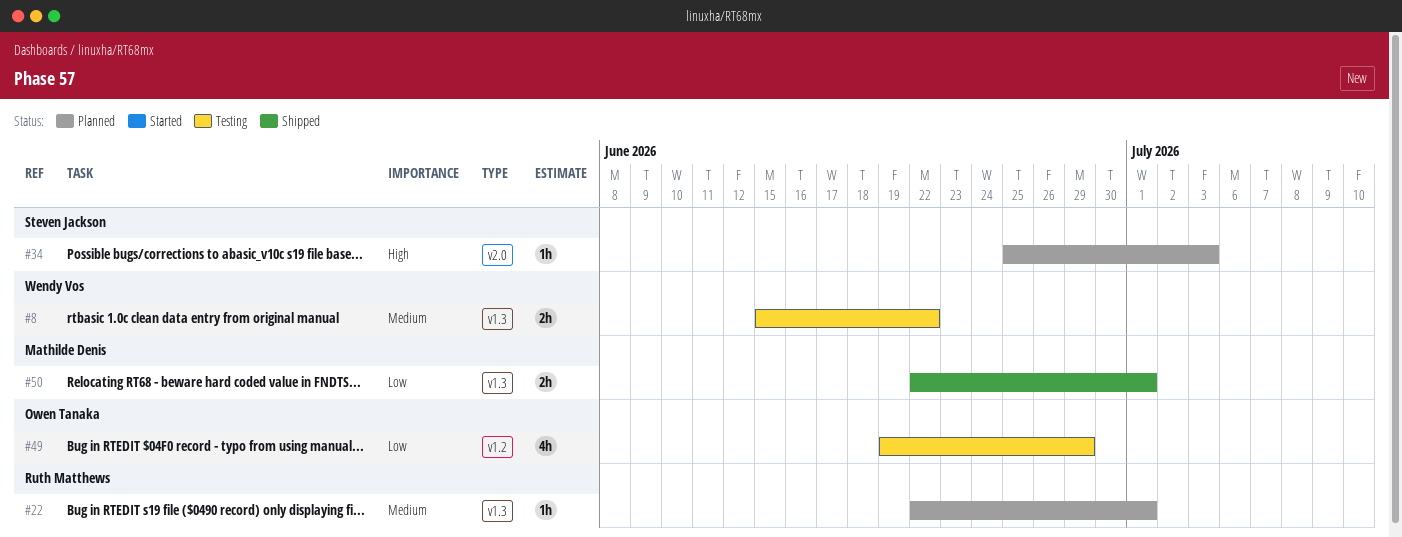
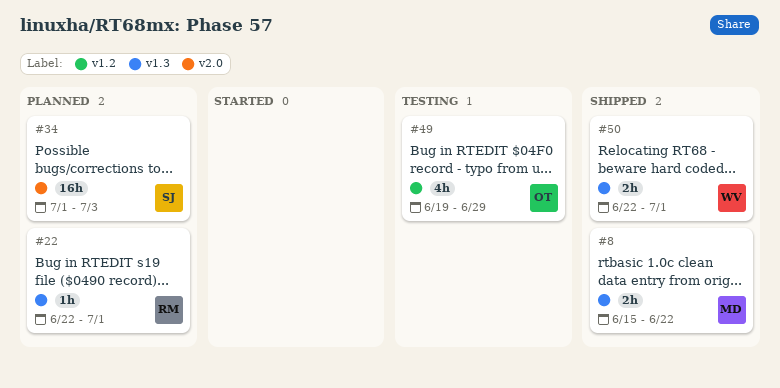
#8, status: Testing -> Shipped
#8, owner: Wendy Vos -> Mathilde Denis
#34, estimate: 1h -> 16h
#34, start: Jun 25 -> Jul 1
#50, owner: Mathilde Denis -> Wendy Vos

